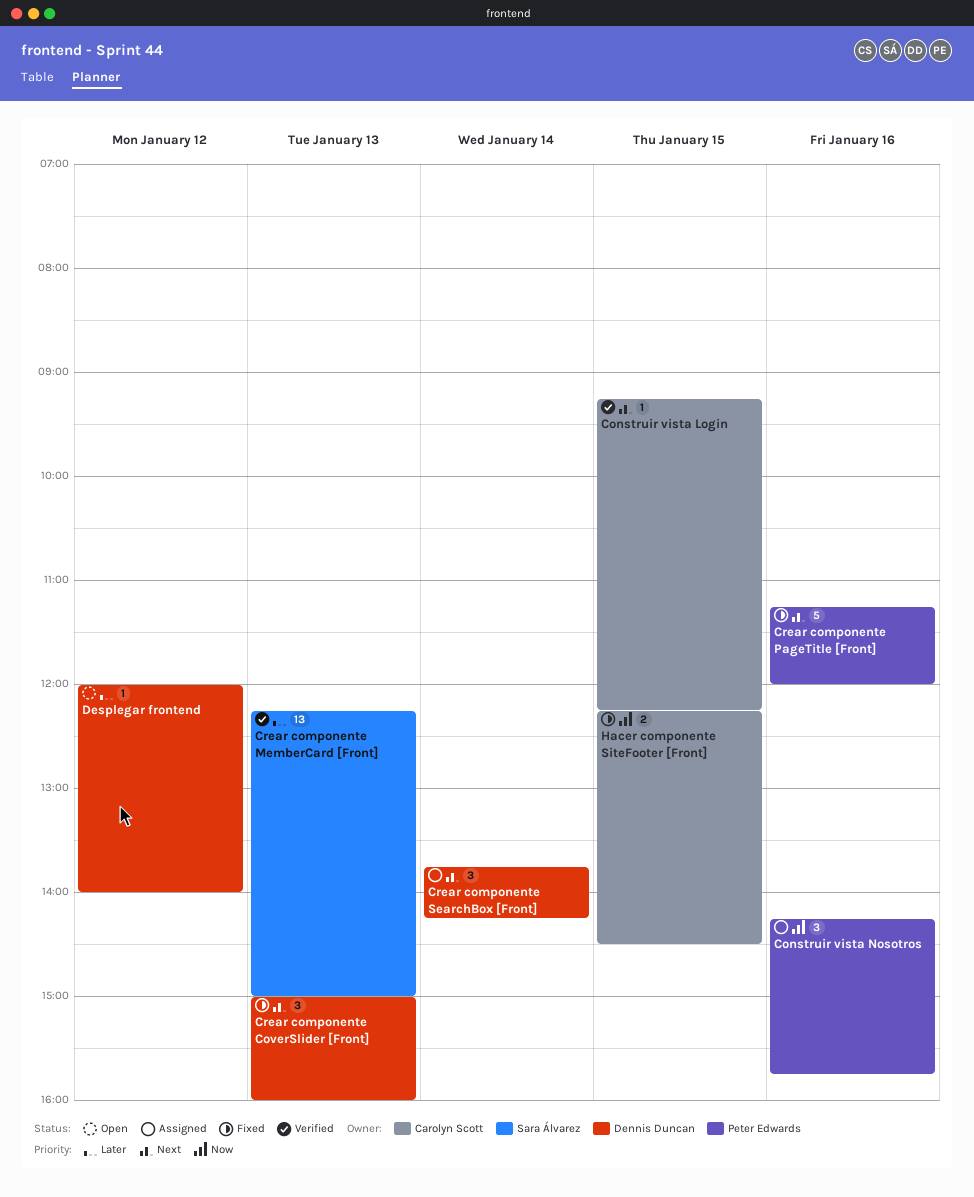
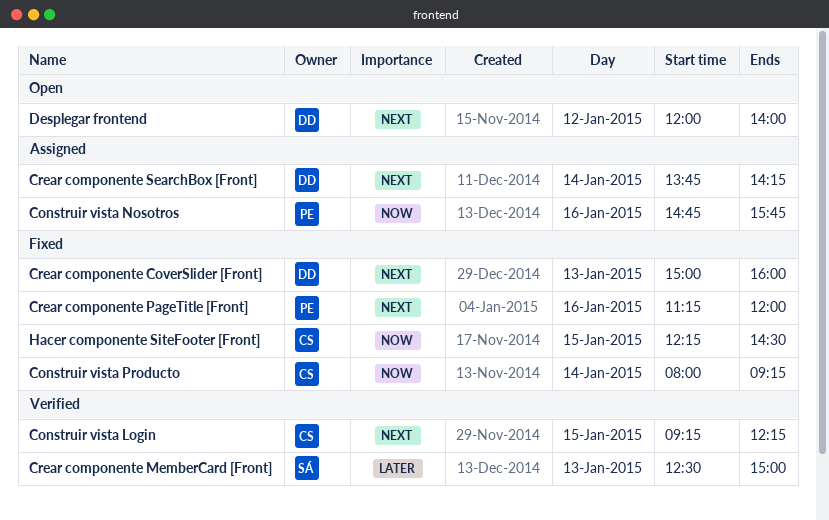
Construir vista Nosotros, begins: 14:15 -> 14:45
Construir vista Producto: none -> present
Crear componente MemberCard [Front], begins: 12:15 -> 12:30
Desplegar frontend, priority: Later -> Next

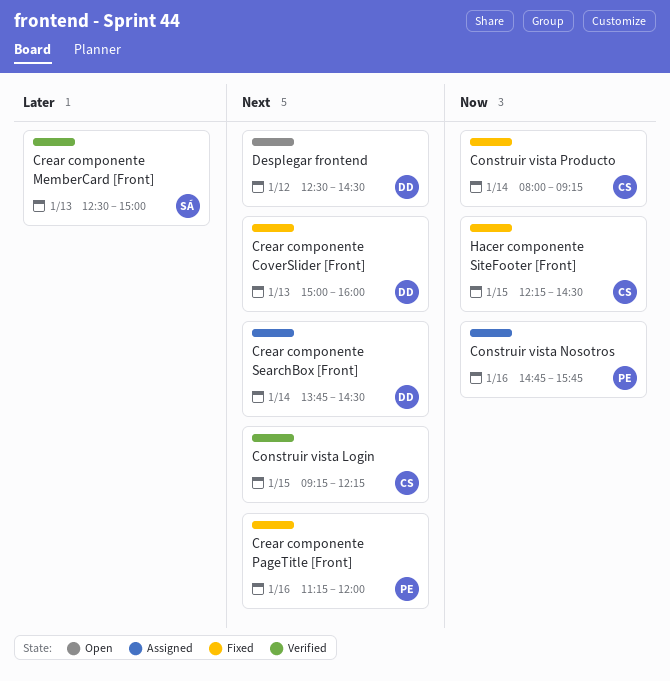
Crear componente SearchBox [Front], ends: 14:15 -> 14:30
Desplegar frontend, begins: 12:00 -> 12:30
Desplegar frontend, ends: 14:00 -> 14:30

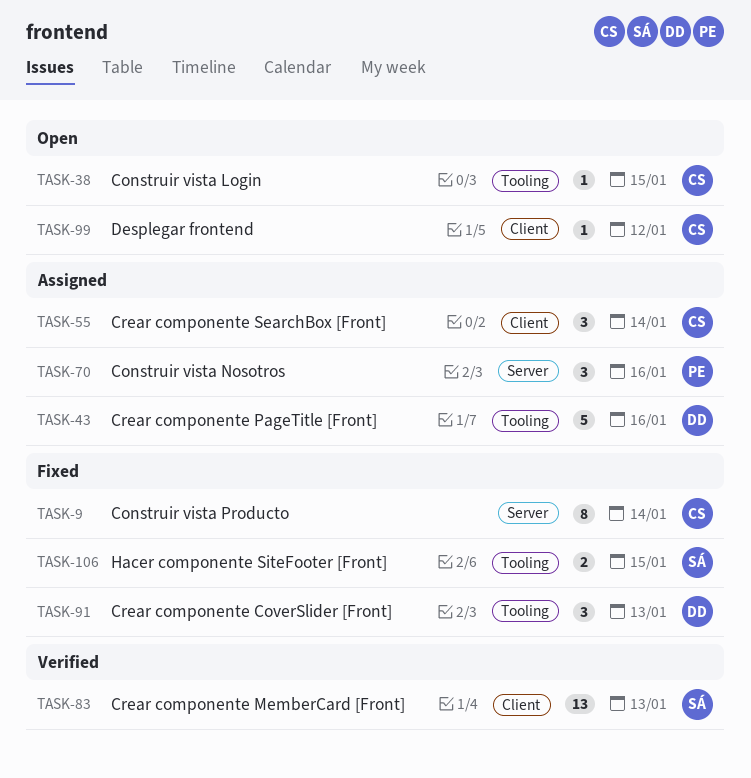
Construir vista Login, status: Verified -> Open
Crear componente PageTitle [Front], status: Fixed -> Assigned
Crear componente PageTitle [Front], owner: PE -> DD
Crear componente SearchBox [Front], owner: DD -> CS
Desplegar frontend, owner: DD -> CS
Hacer componente SiteFooter [Front], owner: CS -> SÁ

